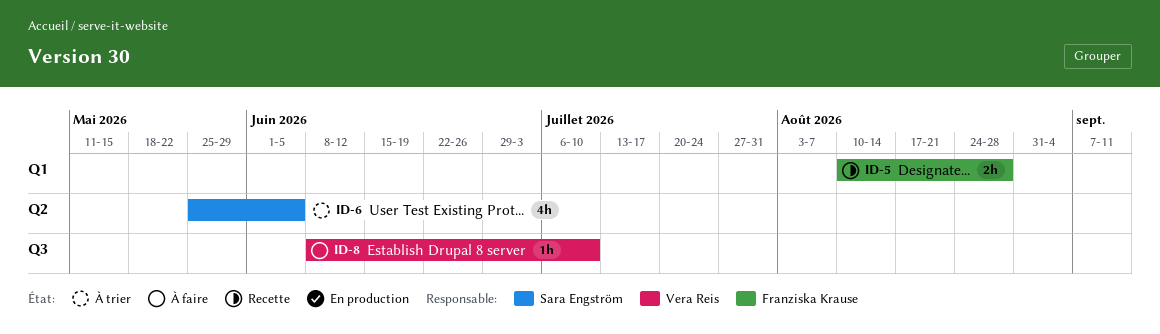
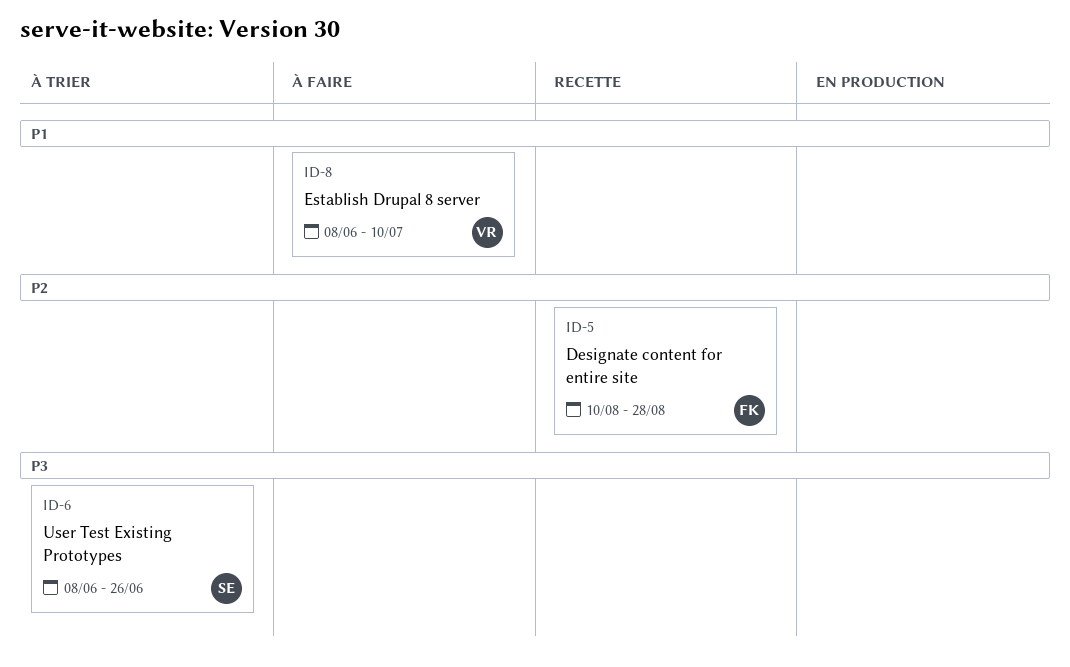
ID-6, start: May 25 -> Jun 8
ID-6, due: Jun 5 -> Jun 26

